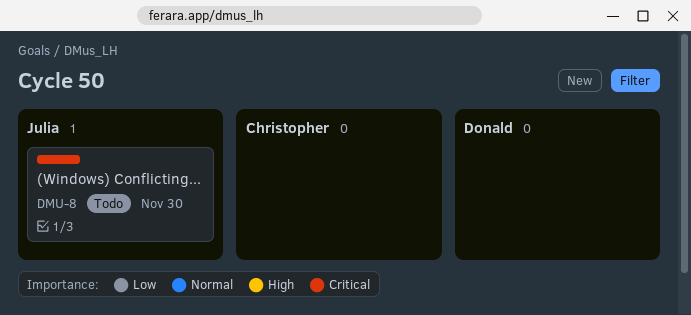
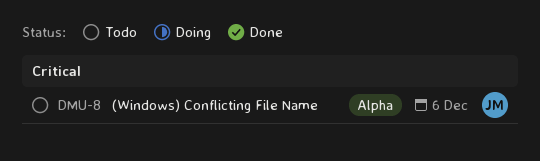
DMU-8, due: Nov 30 -> Dec 6

